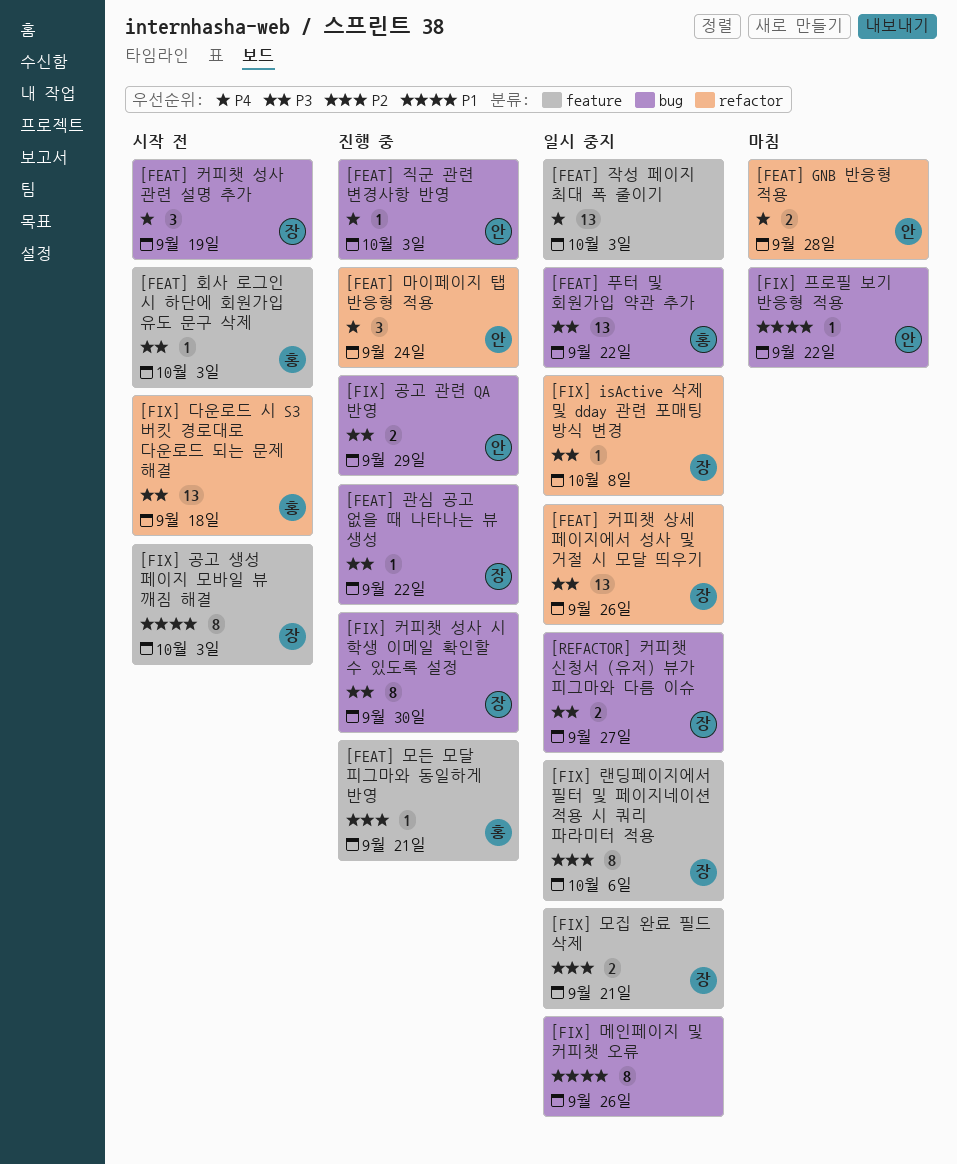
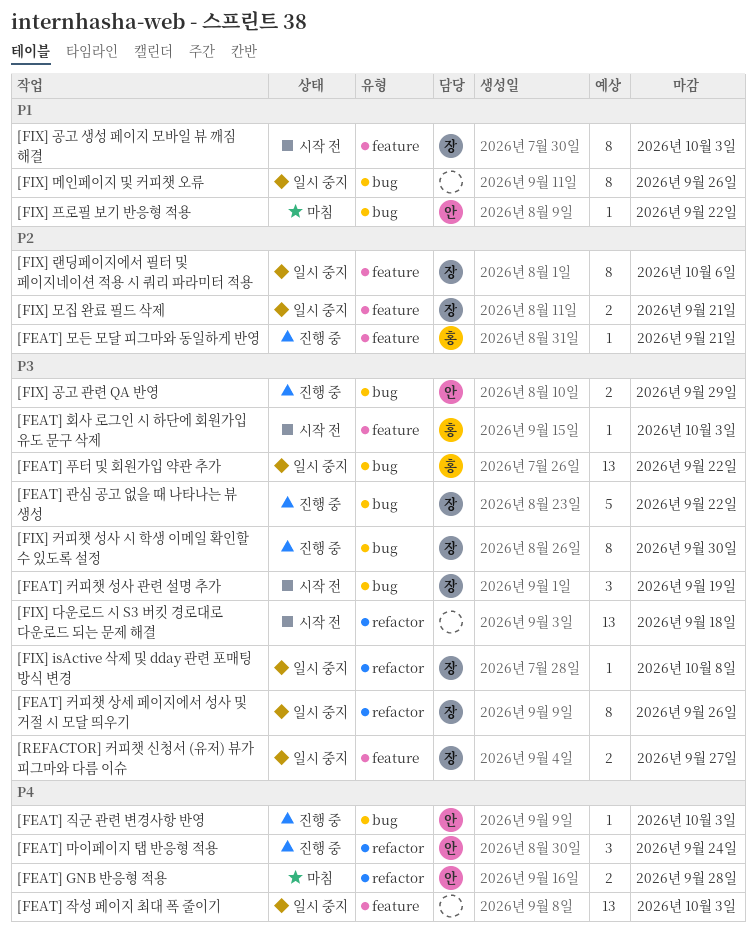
[FEAT] 관심 공고 없을 때 나타나는 뷰 생성, estimate: 1 -> 5
[FEAT] 커피챗 상세 페이지에서 성사 및 거절 시 모달 띄우기, estimate: 13 -> 8
[FEAT] 커피챗 성사 관련 설명 추가, priority: P4 -> P3
[FIX] 다운로드 시 S3 버킷 경로대로 다운로드 되는 문제 해결, owner: 홍 -> none
[REFACTOR] 커피챗 신청서 (유저) 뷰가 피그마와 다름 이슈, label: bug -> feature

